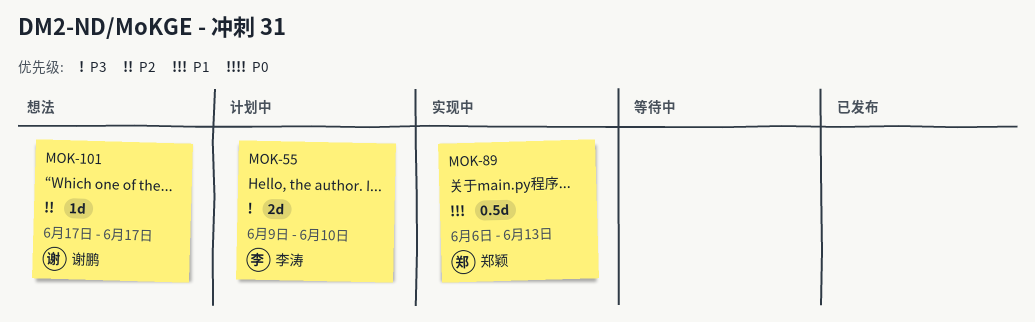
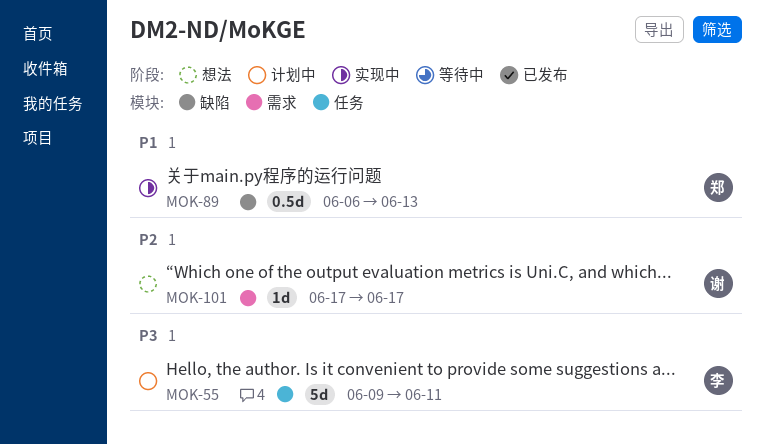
MOK-55, estimate: 2d -> 5d
MOK-55, due: Jun 10 -> Jun 11

